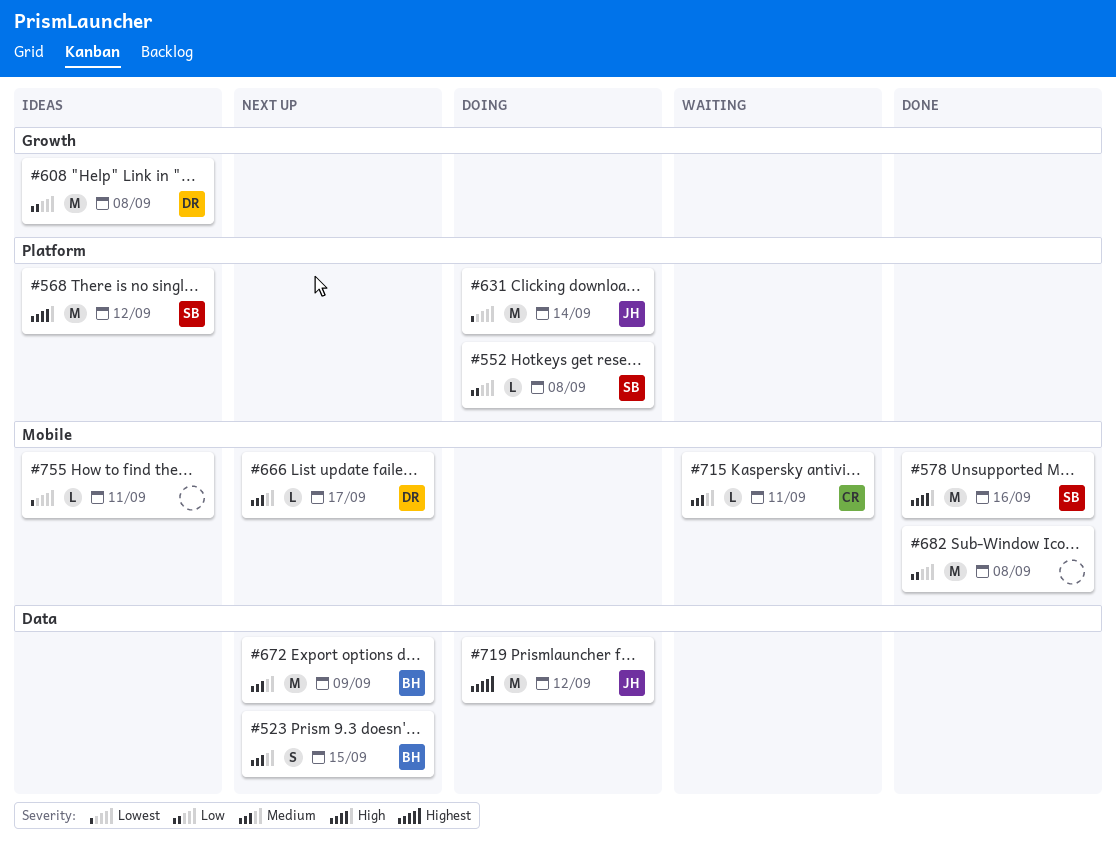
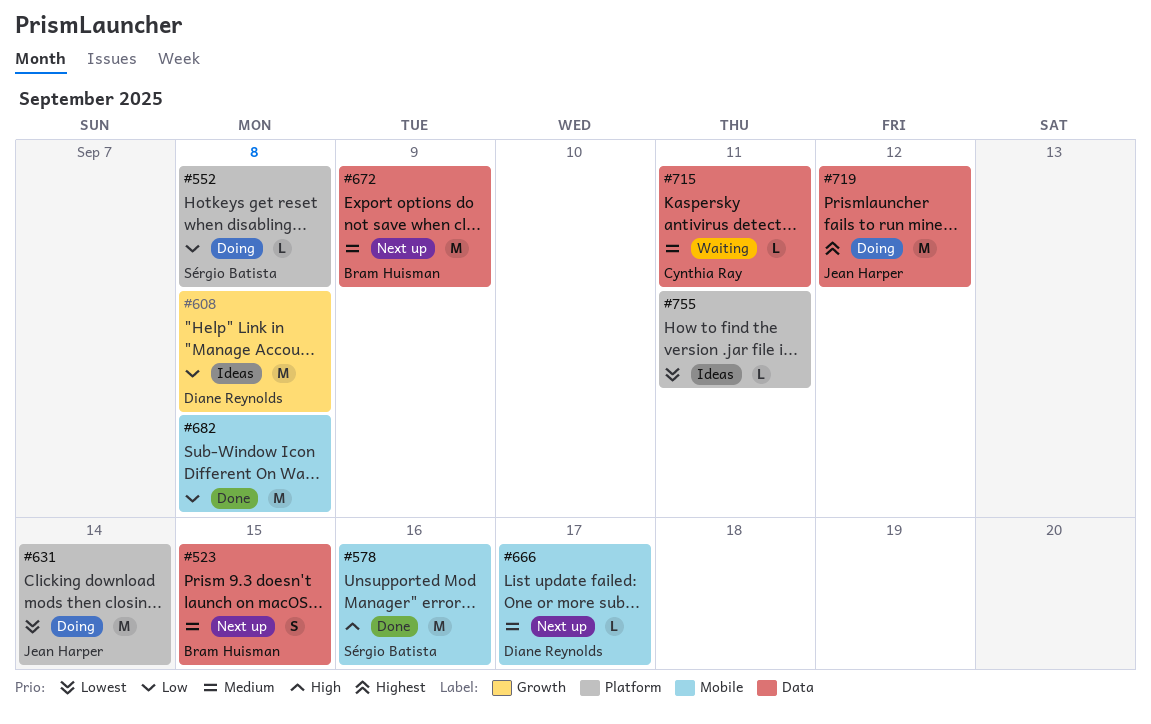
#568: present -> none
#715, label: Mobile -> Data
#755, label: Mobile -> Platform

